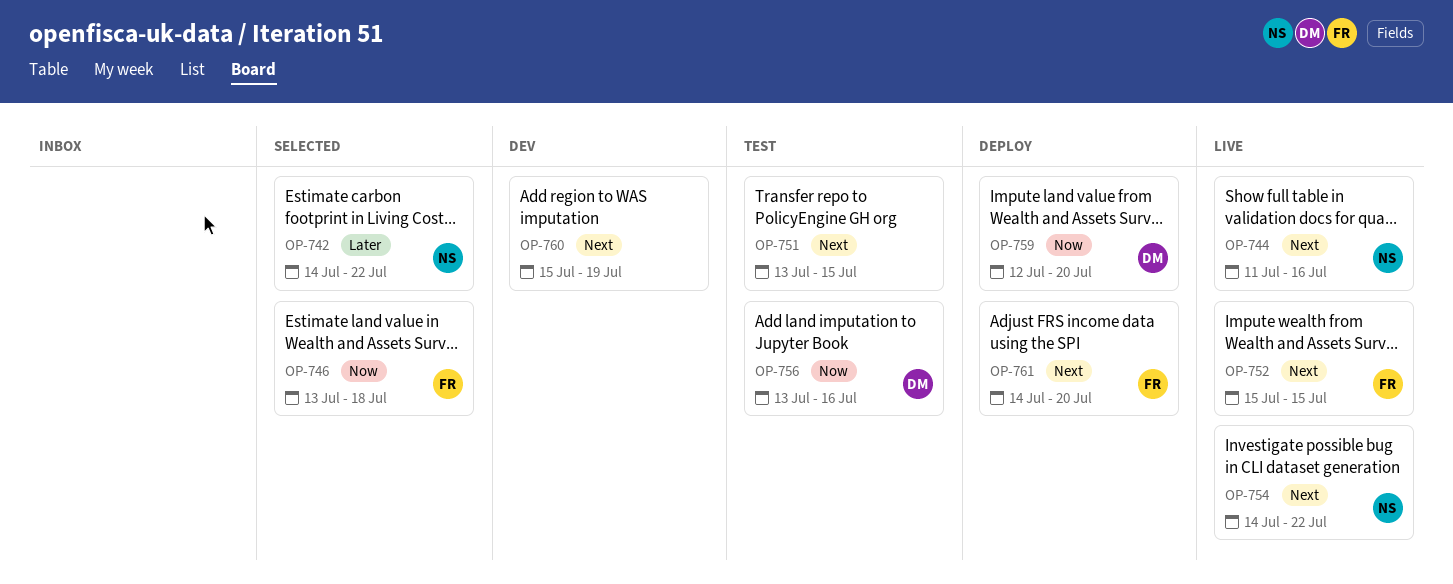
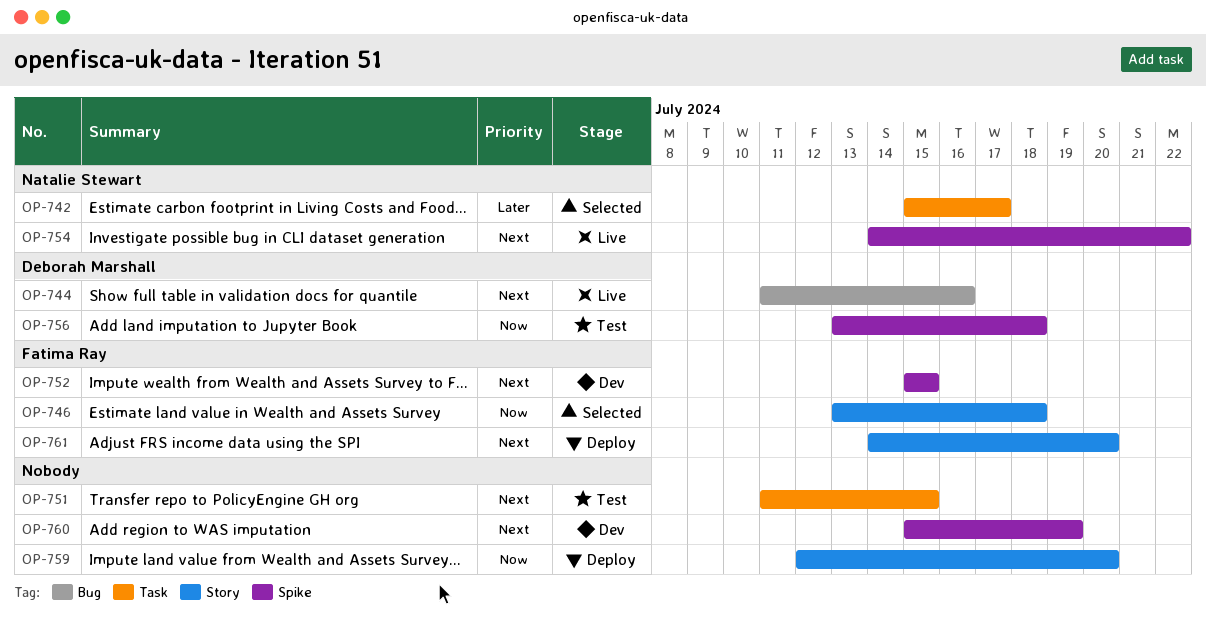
OP-742, start: Jul 14 -> Jul 15
OP-742, due: Jul 22 -> Jul 17
OP-744, owner: Natalie Stewart -> Deborah Marshall
OP-751, start: Jul 13 -> Jul 11
OP-752, status: Live -> Dev
OP-756, due: Jul 16 -> Jul 18
OP-759, owner: Deborah Marshall -> none

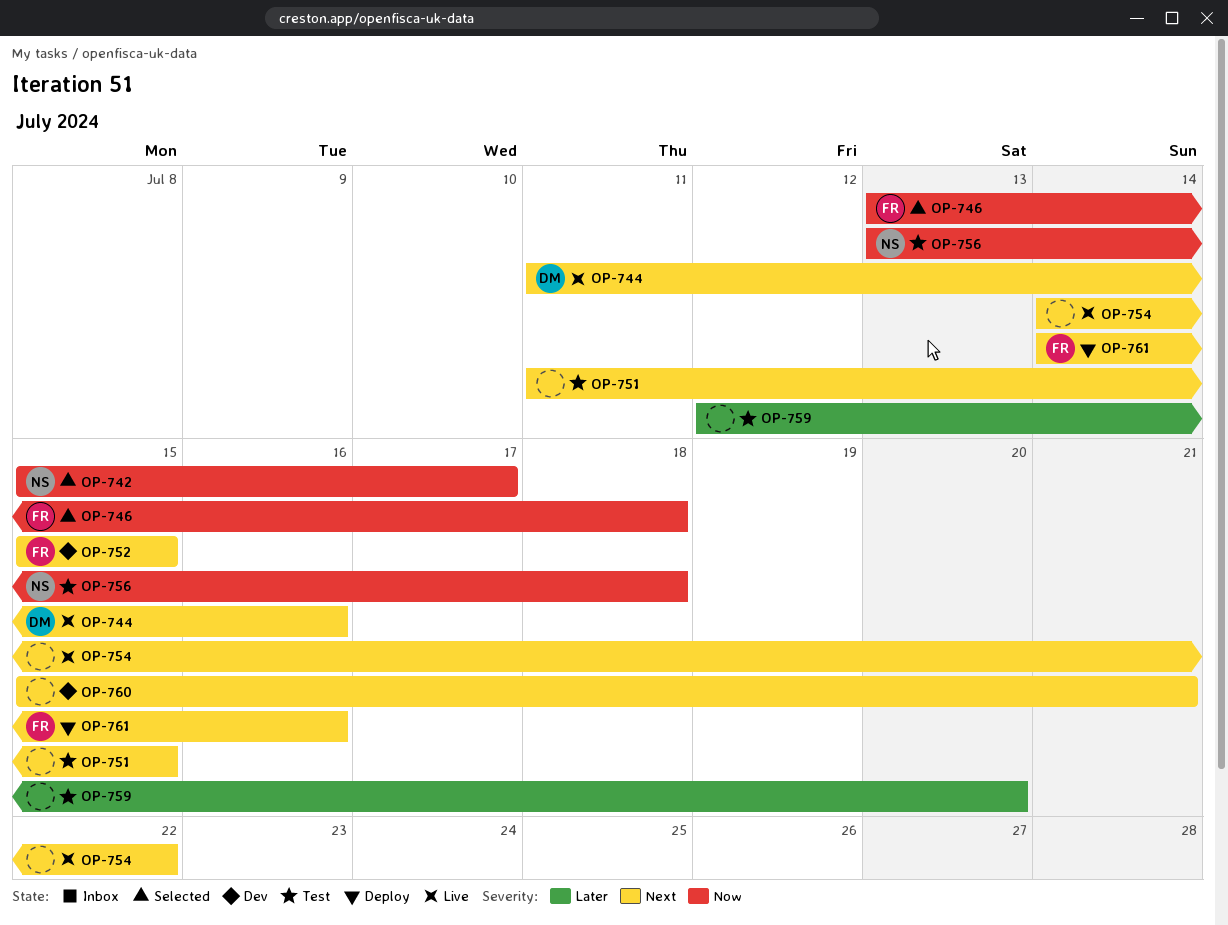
OP-742, priority: Later -> Now
OP-754, owner: Natalie Stewart -> none
OP-756, owner: Deborah Marshall -> Natalie Stewart
OP-759, status: Deploy -> Test
OP-759, priority: Now -> Later
OP-760, due: Jul 19 -> Jul 21
OP-761, due: Jul 20 -> Jul 16

